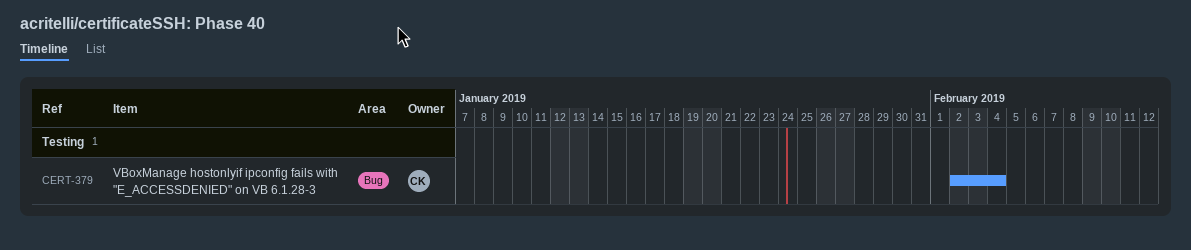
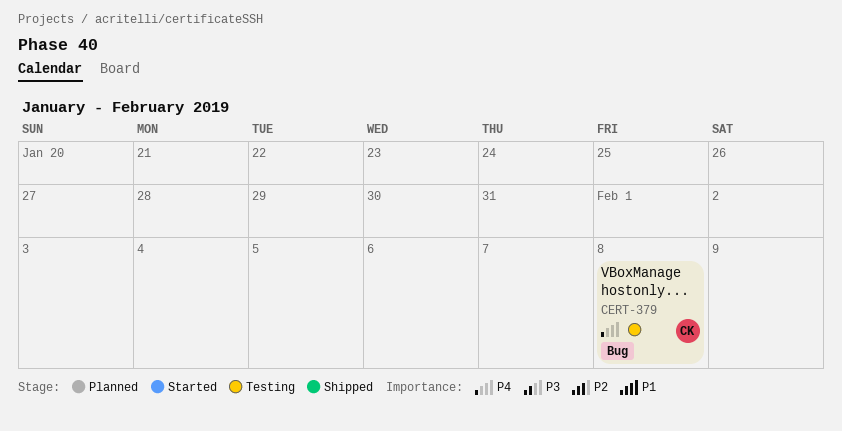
CERT-379, due: Feb 4 -> Feb 8

